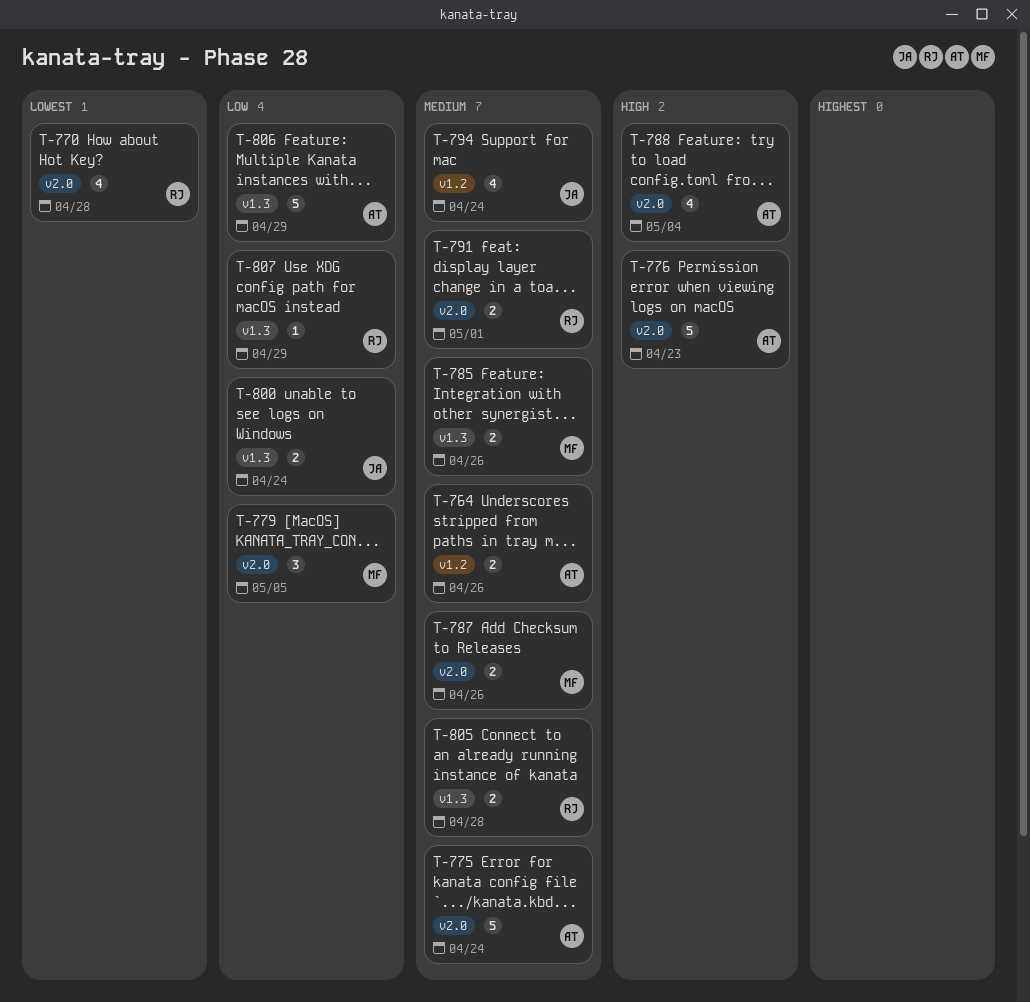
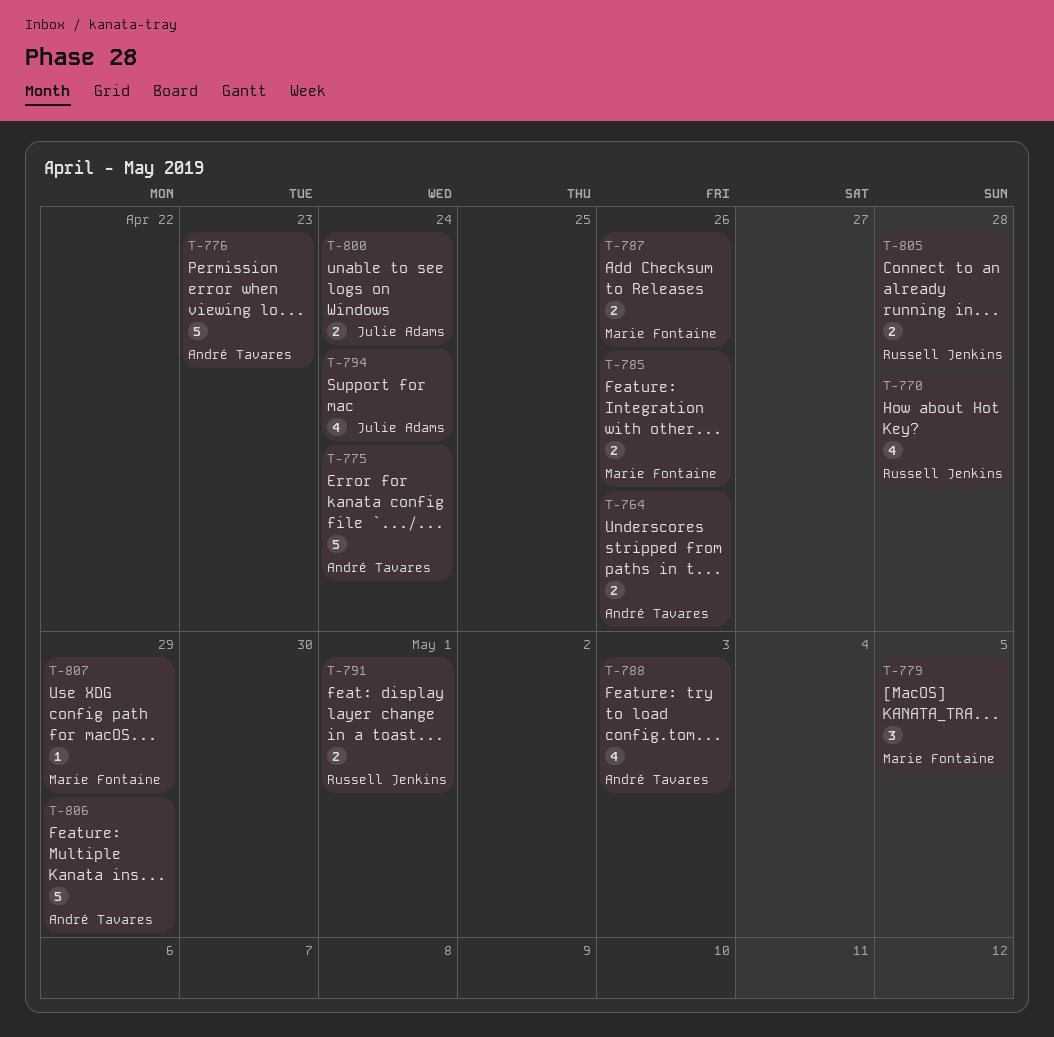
T-788, due: May 4 -> May 3
T-807, owner: Russell Jenkins -> Marie Fontaine

